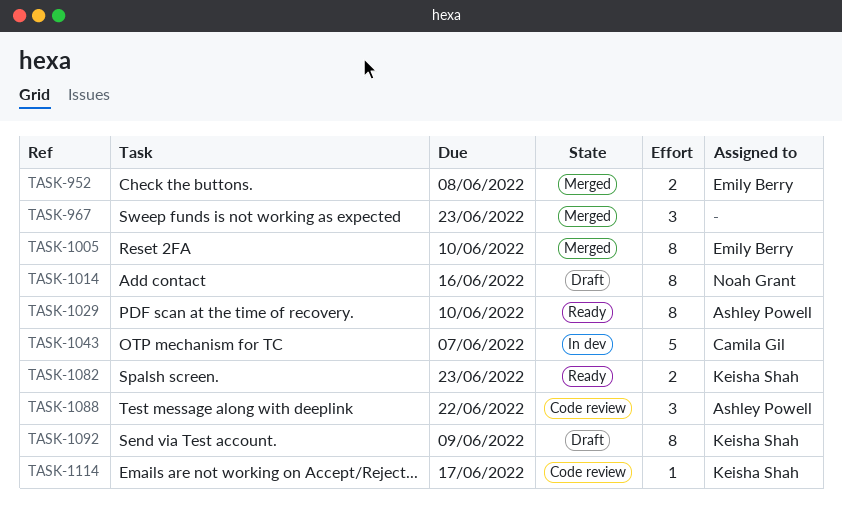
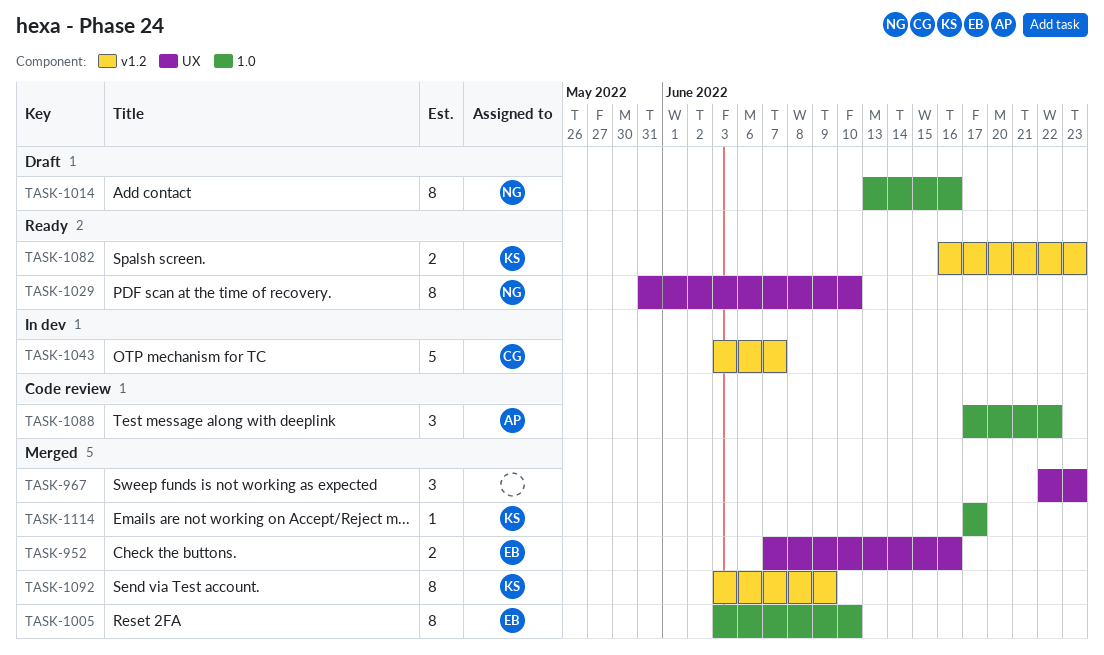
TASK-952, due: Jun 8 -> Jun 16
TASK-1029, owner: Ashley Powell -> Noah Grant
TASK-1092, status: Draft -> Merged
TASK-1114, status: Code review -> Merged

